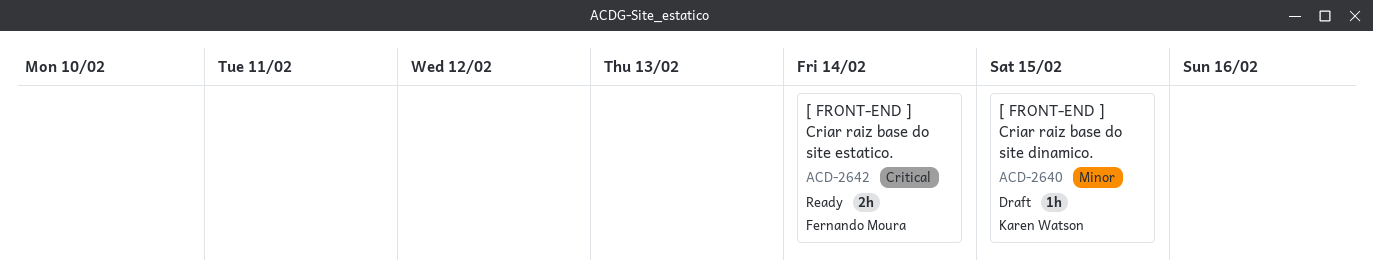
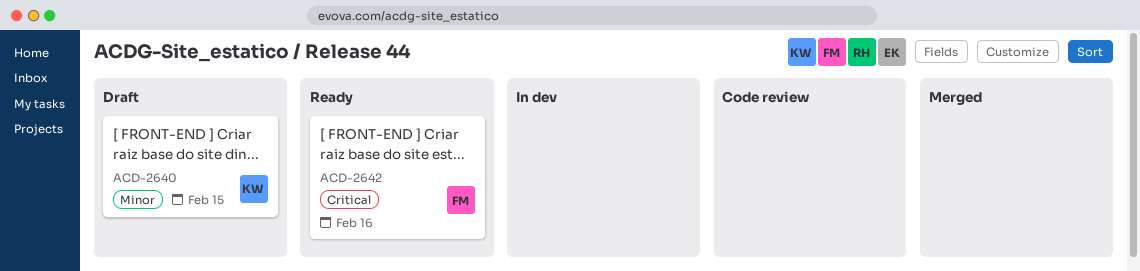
ACD-2642, due: Feb 14 -> Feb 16

